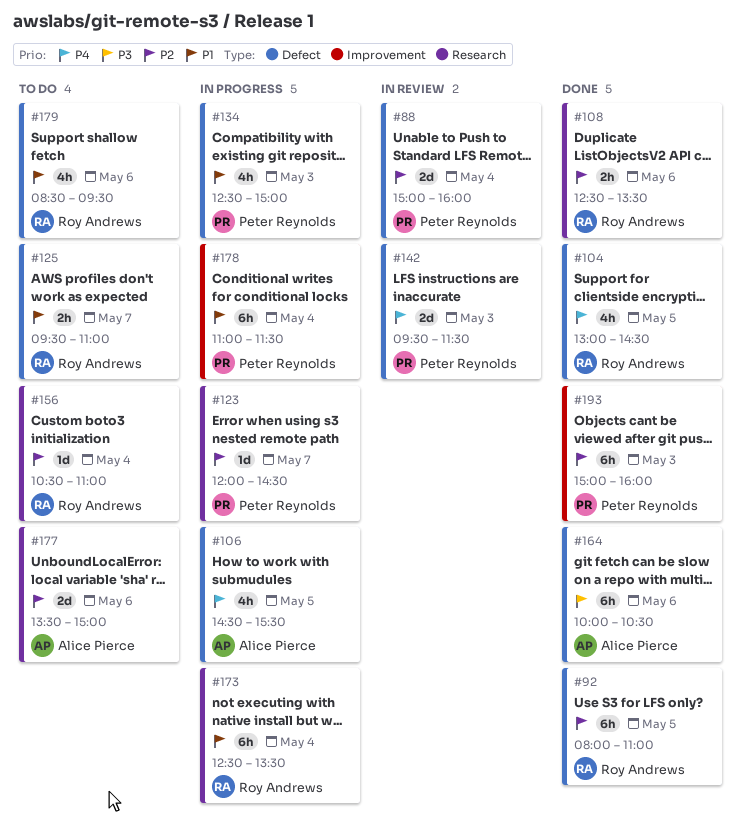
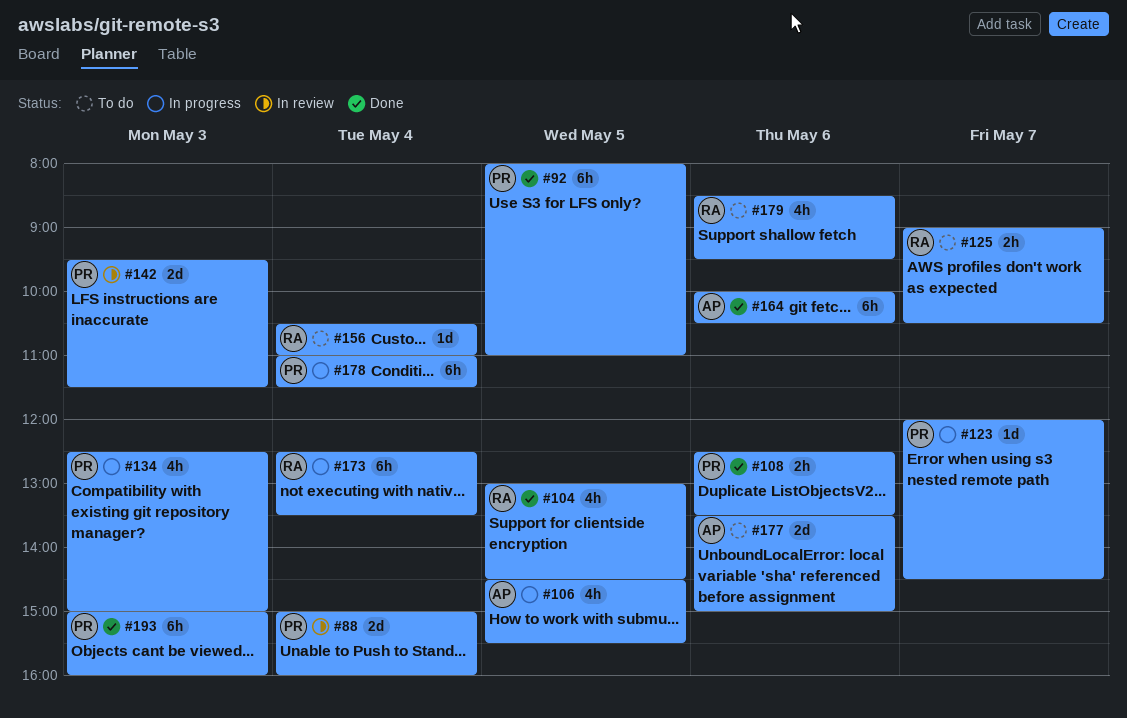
#92, owner: Roy Andrews -> Peter Reynolds
#108, owner: Roy Andrews -> Peter Reynolds
#125, begins: 09:30 -> 09:00
#125, ends: 11:00 -> 10:30

